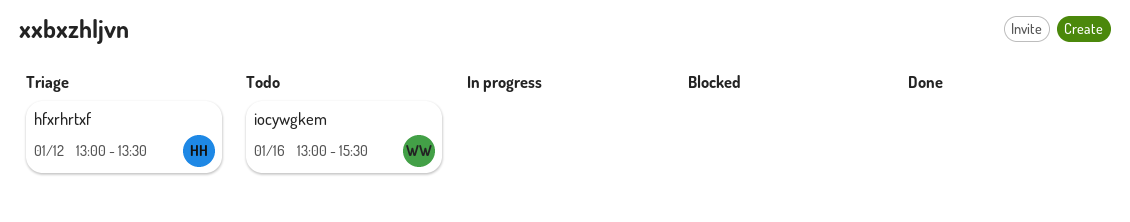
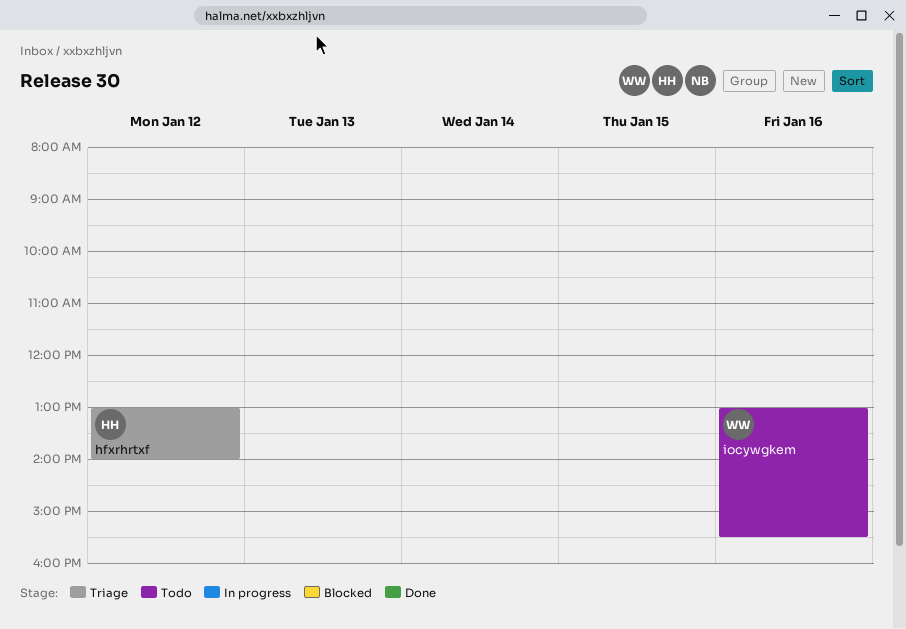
hfxrhrtxf, ends: 13:30 -> 14:00

